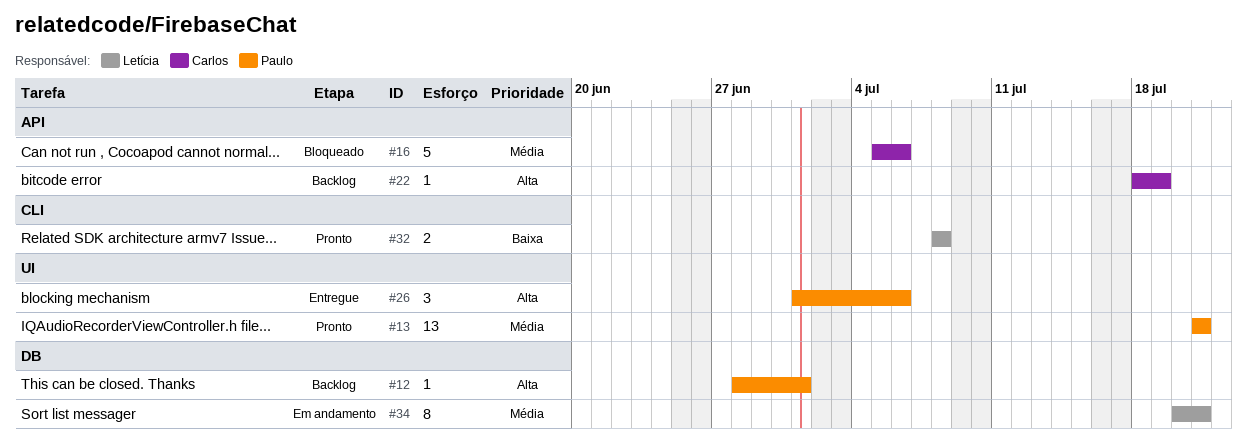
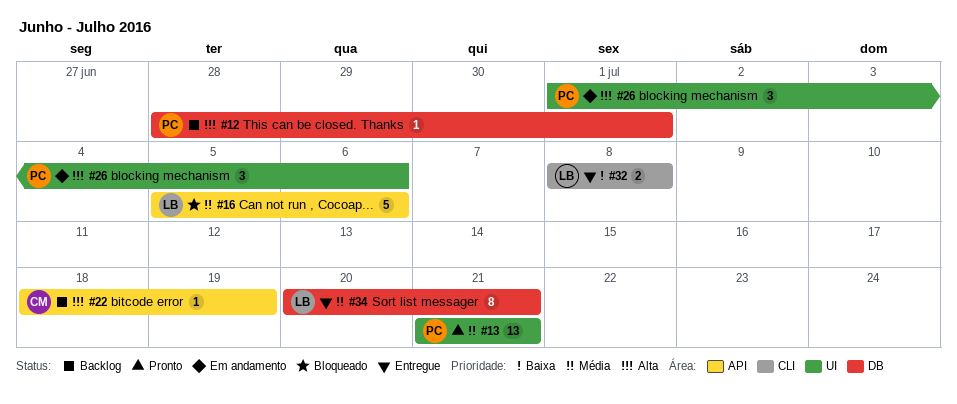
#16, owner: Carlos -> Letícia
#26, status: Entregue -> Em andamento
#32, status: Pronto -> Entregue
#34, status: Em andamento -> Entregue

